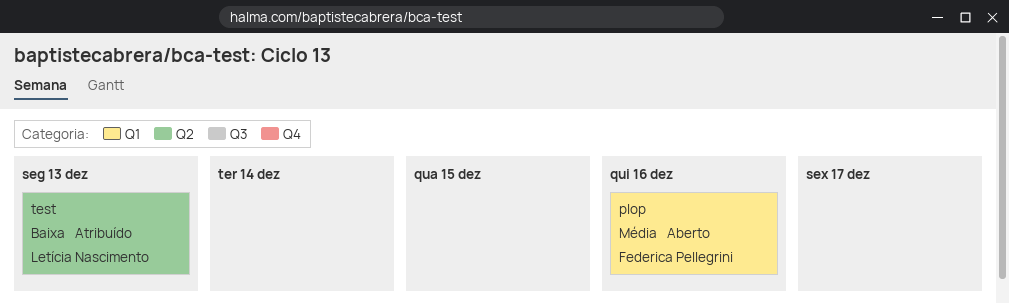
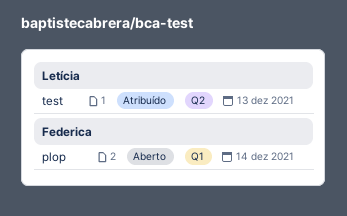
plop, due: Dec 16 -> Dec 14

